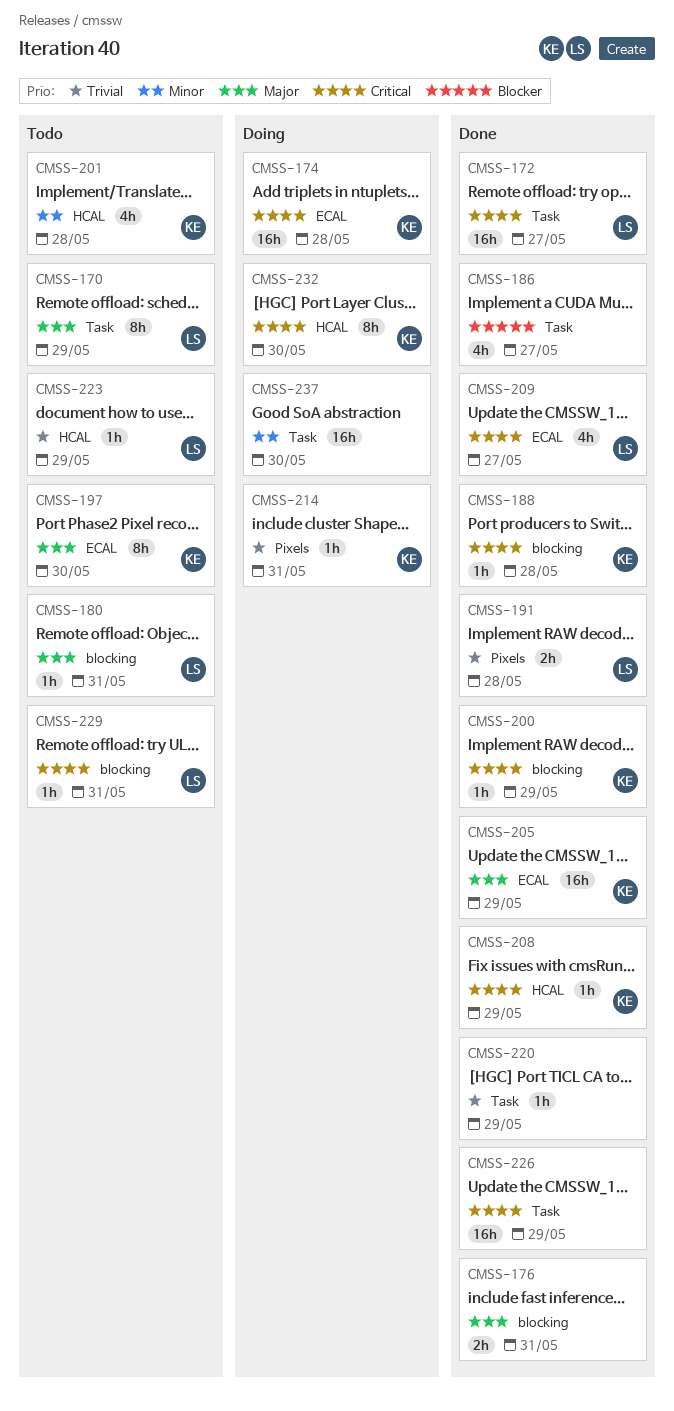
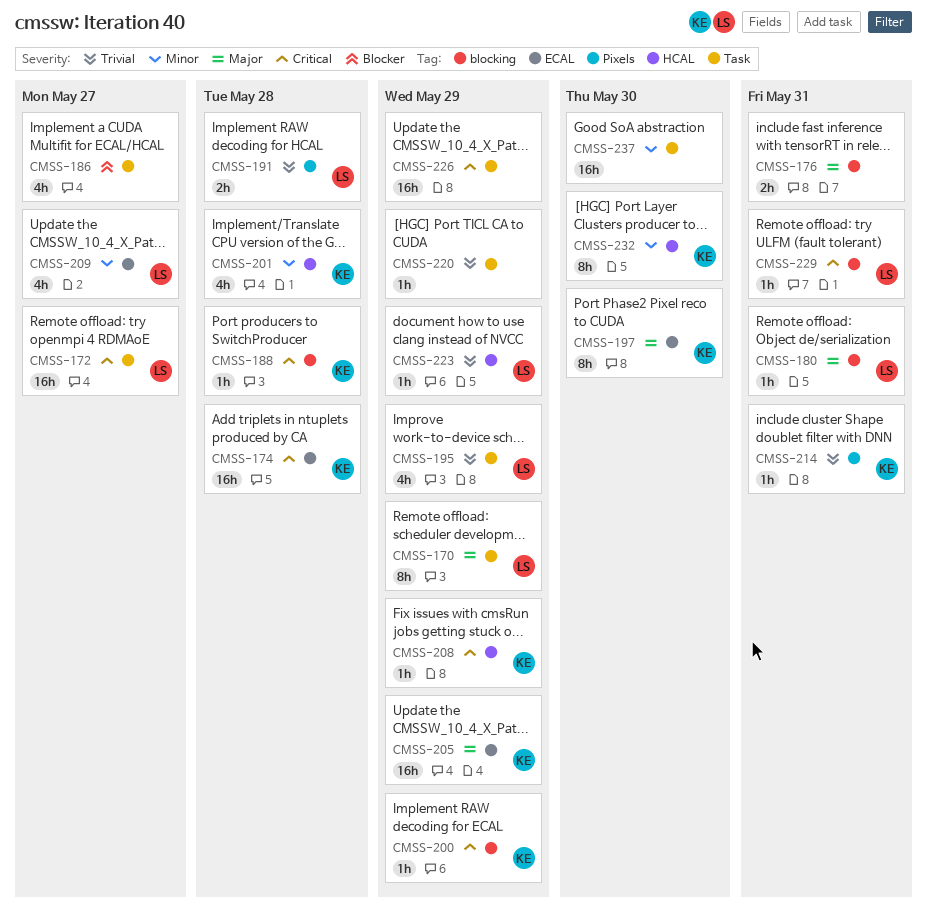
CMSS-195: none -> present
CMSS-209, priority: Critical -> Minor
CMSS-232, priority: Critical -> Minor

